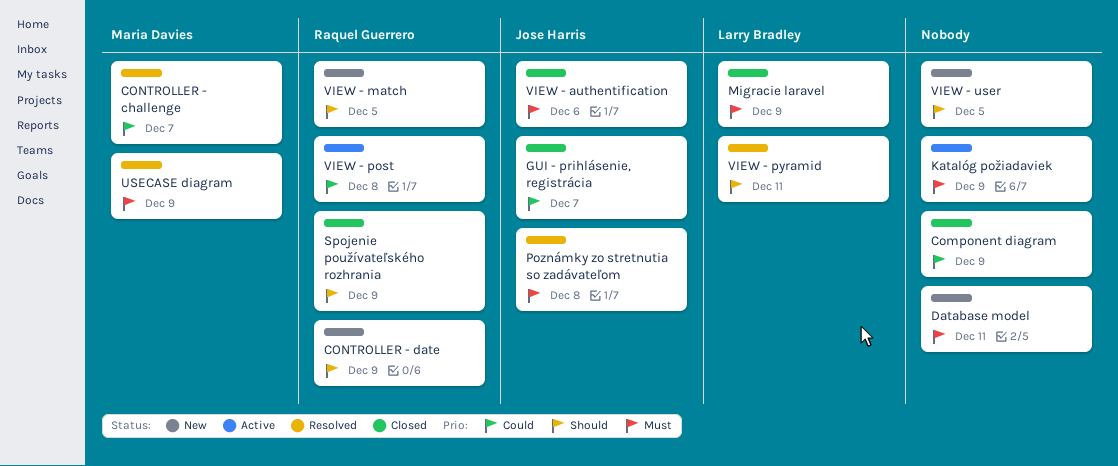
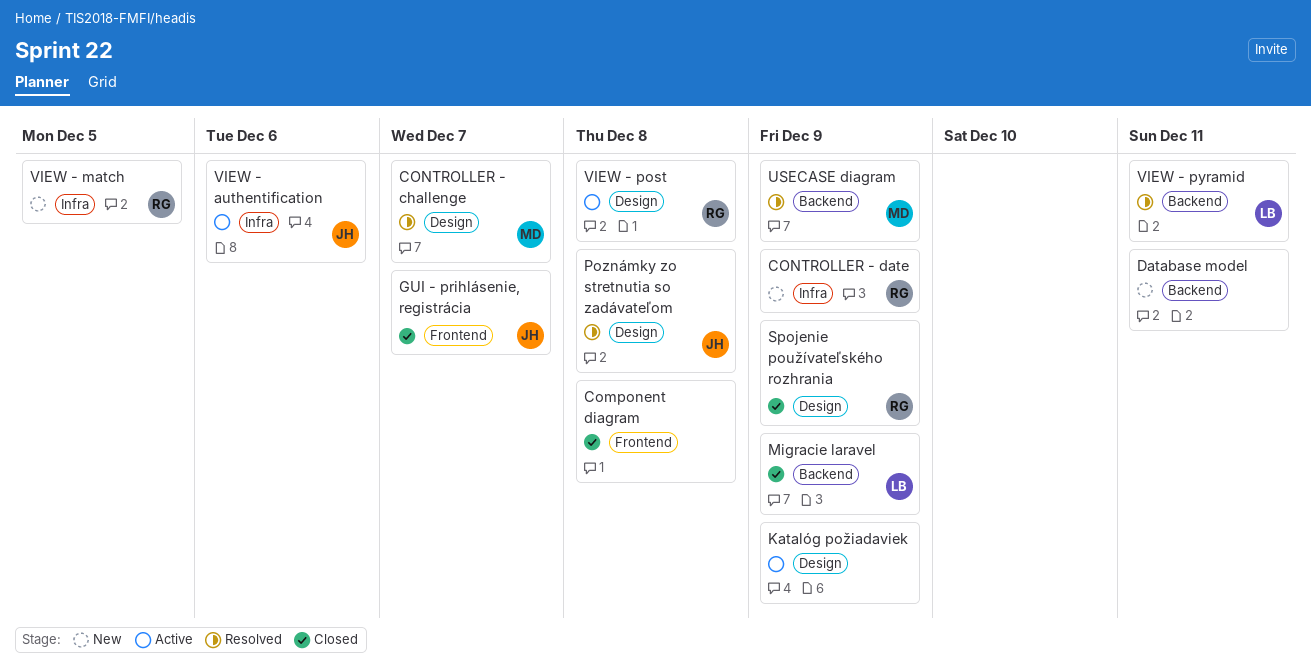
Component diagram, due: Dec 9 -> Dec 8
VIEW - authentification, status: Closed -> Active
VIEW - user: present -> none

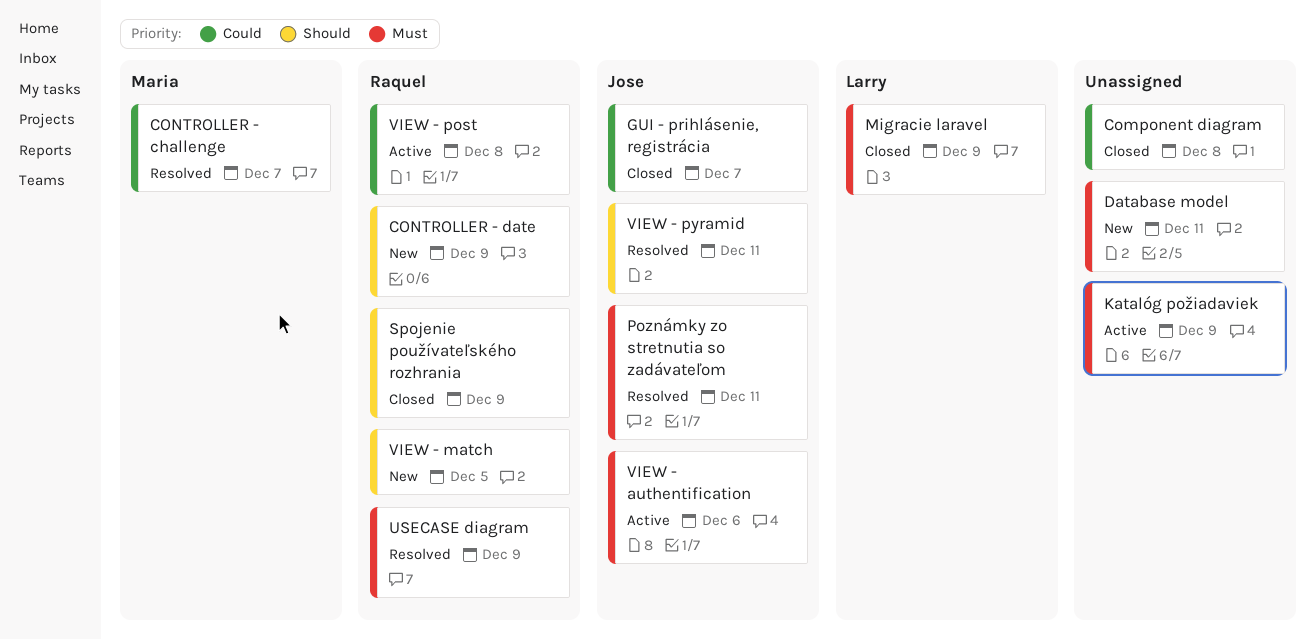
Poznámky zo stretnutia so zadávateľom, due: Dec 8 -> Dec 11
USECASE diagram, owner: Maria -> Raquel
VIEW - pyramid, owner: Larry -> Jose

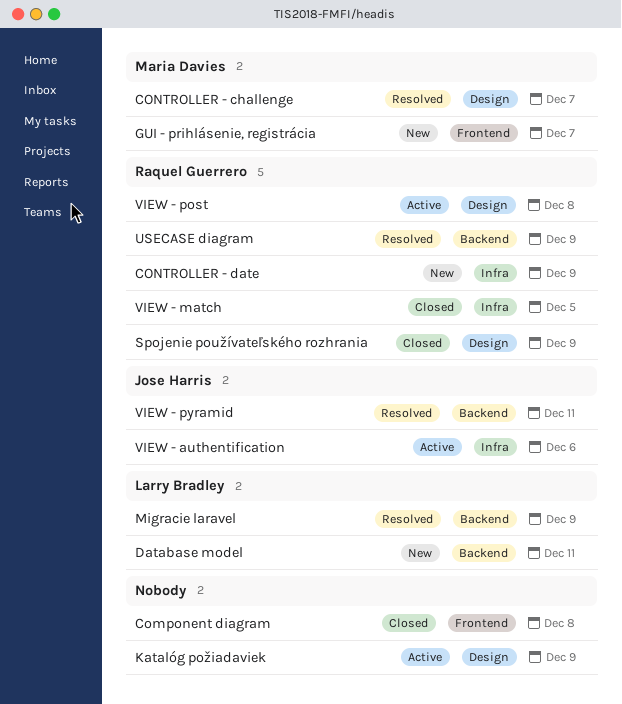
Database model, owner: none -> Larry Bradley
GUI - prihlásenie, registrácia, status: Closed -> New
GUI - prihlásenie, registrácia, owner: Jose Harris -> Maria Davies
Migracie laravel, status: Closed -> Resolved
Poznámky zo stretnutia so zadávateľom: present -> none
VIEW - match, status: New -> Closed

